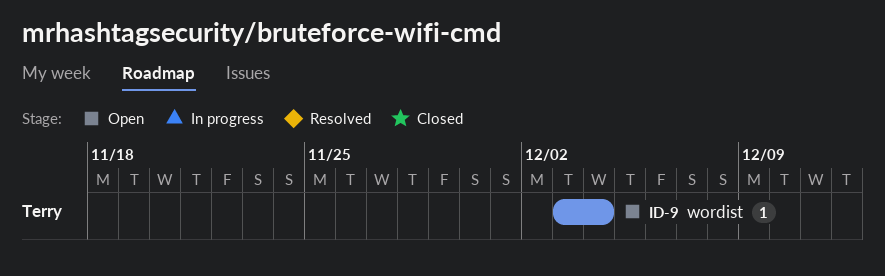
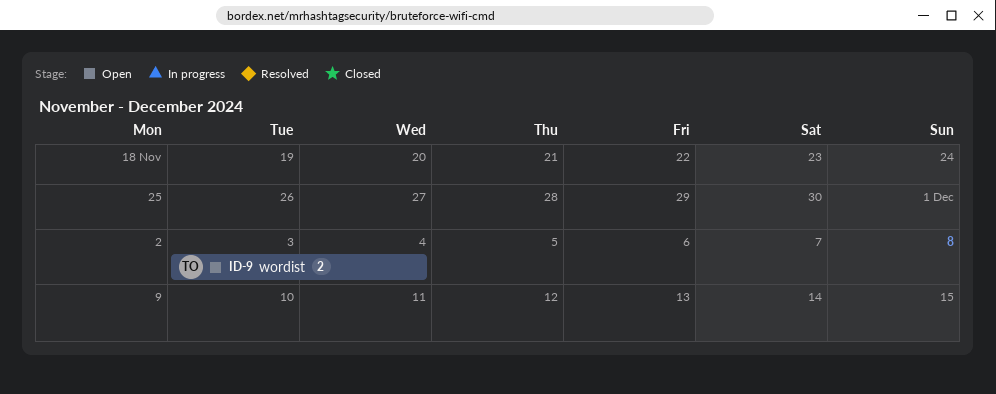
ID-9, estimate: 1 -> 2

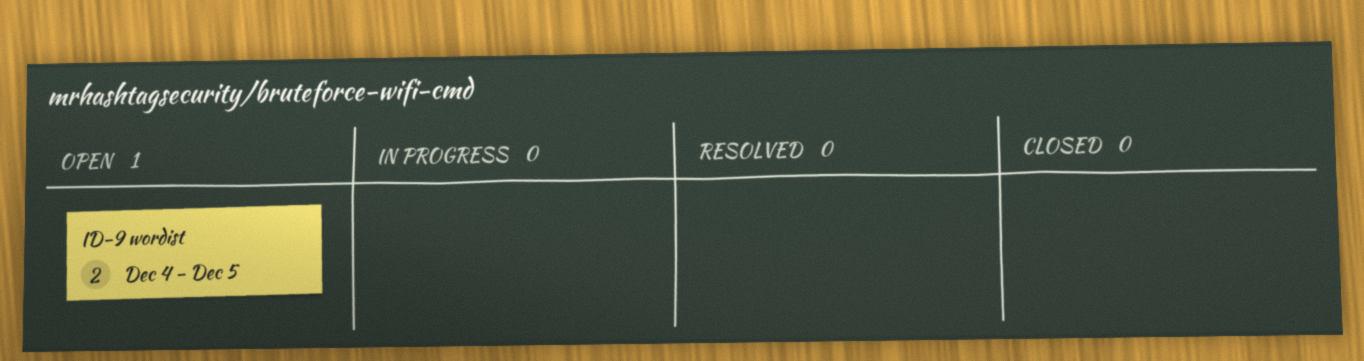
ID-9, start: Dec 3 -> Dec 4
ID-9, due: Dec 4 -> Dec 5

